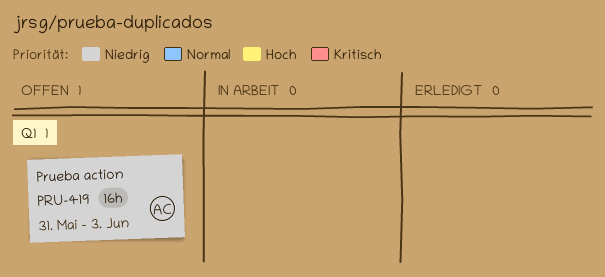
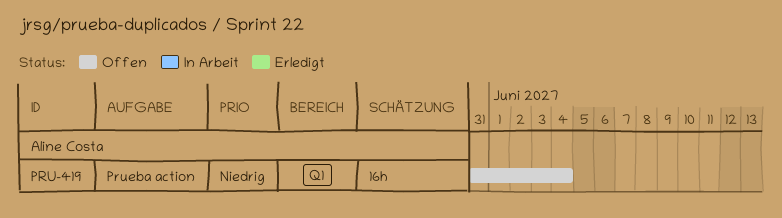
PRU-419, due: Jun 3 -> Jun 4

